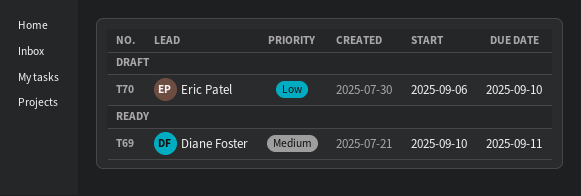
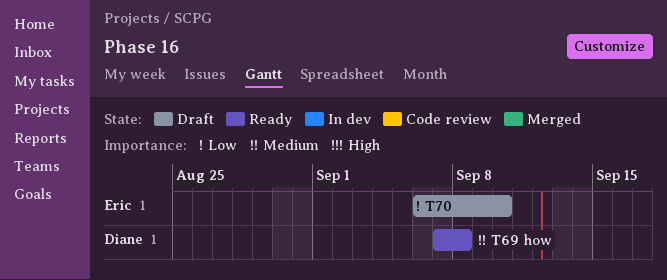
T69, start: Sep 10 -> Sep 7
T69, due: Sep 11 -> Sep 8

